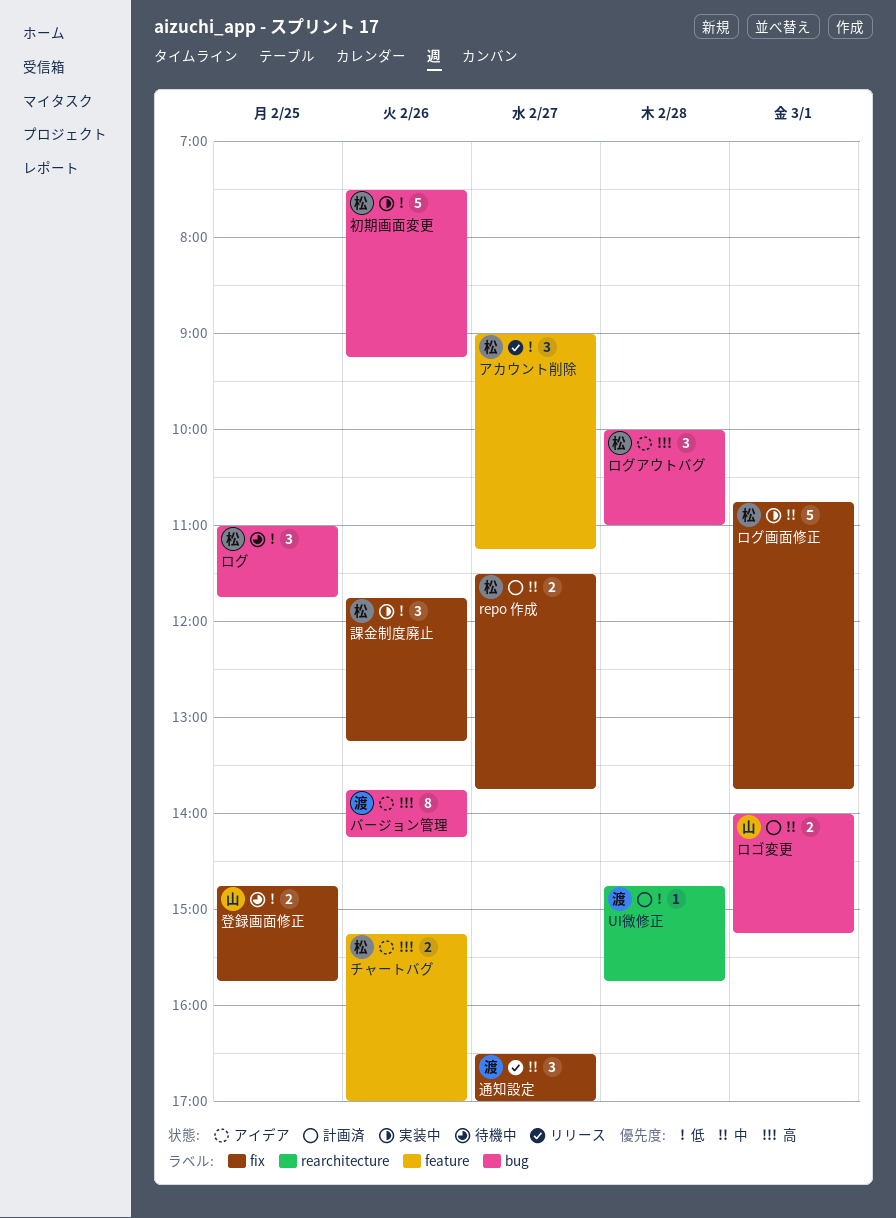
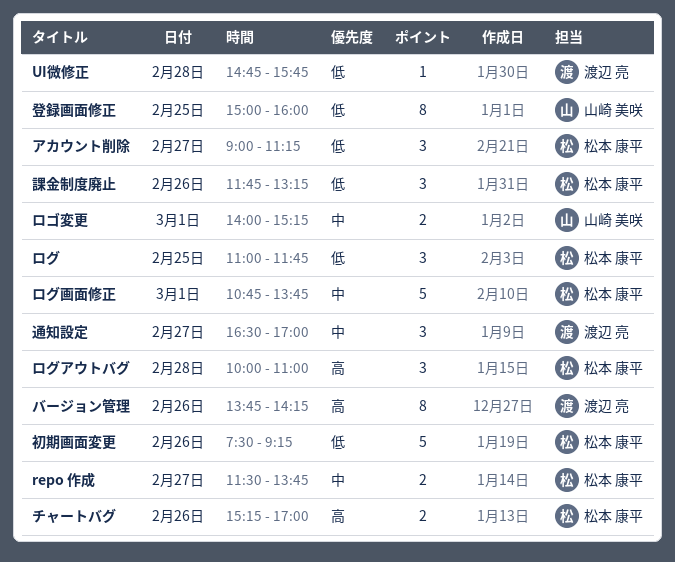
登録画面修正, estimate: 2 -> 8
登録画面修正, begins: 14:45 -> 15:00
登録画面修正, ends: 15:45 -> 16:00

